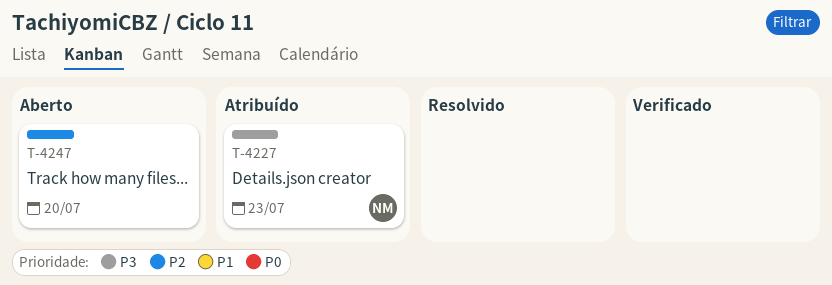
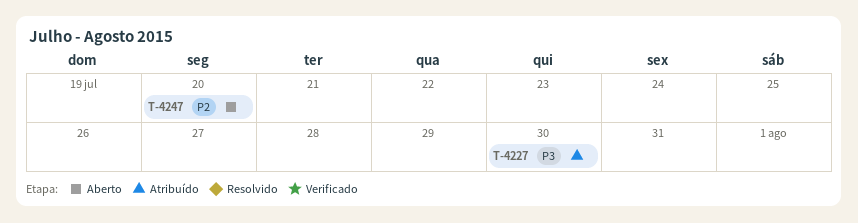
T-4227, due: Jul 23 -> Jul 30

